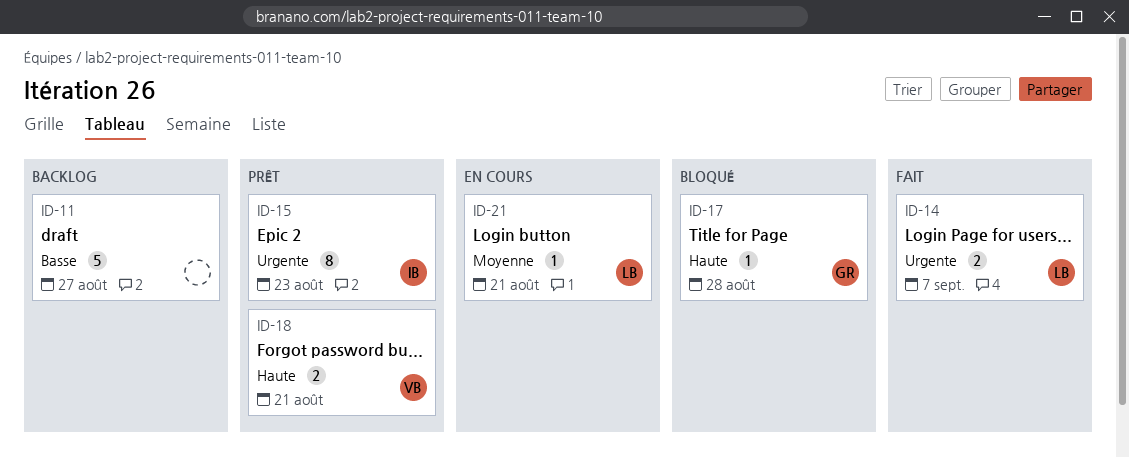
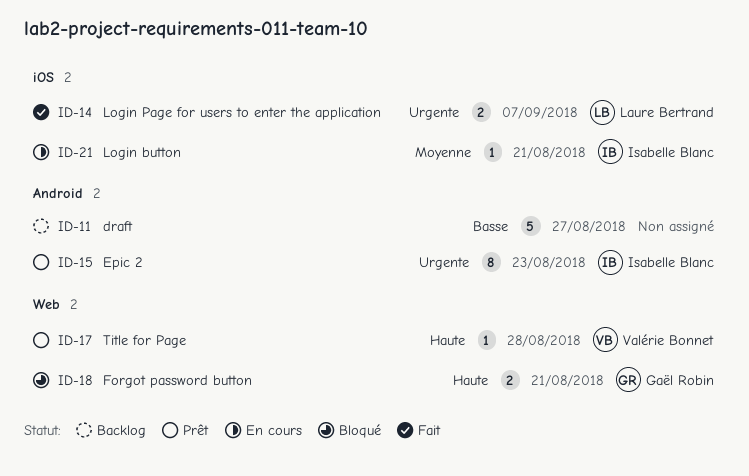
ID-17, status: Bloqué -> Prêt
ID-17, owner: Gaël Robin -> Valérie Bonnet
ID-18, status: Prêt -> Bloqué
ID-18, owner: Valérie Bonnet -> Gaël Robin
ID-21, owner: Laure Bertrand -> Isabelle Blanc

